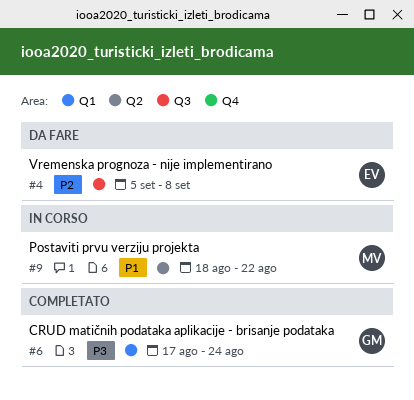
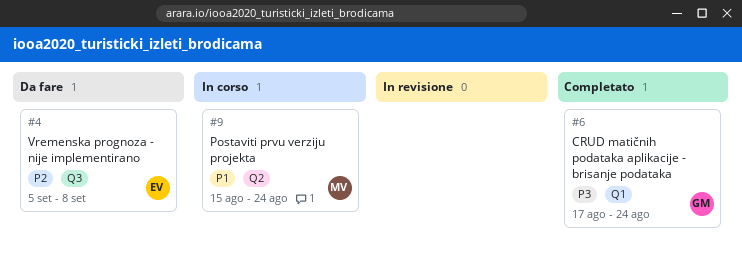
#9, start: Aug 18 -> Aug 15
#9, due: Aug 22 -> Aug 24

